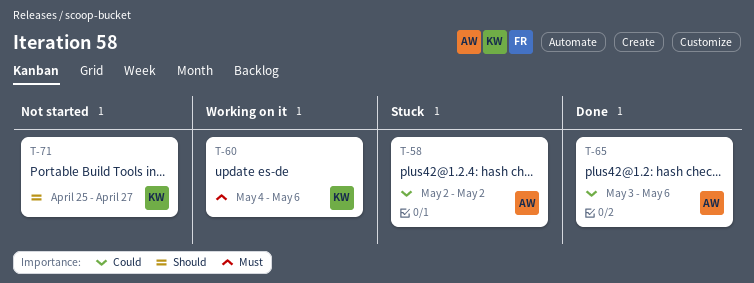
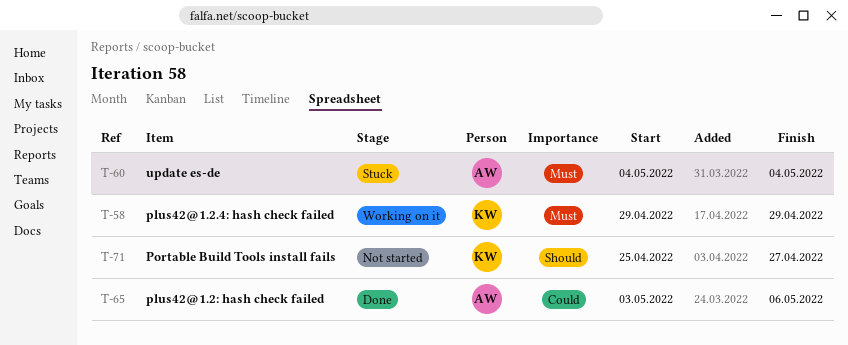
T-58, status: Stuck -> Working on it
T-58, owner: AW -> KW
T-58, priority: Could -> Must
T-58, start: May 2 -> Apr 29
T-58, due: May 2 -> Apr 29
T-60, status: Working on it -> Stuck
T-60, owner: KW -> AW
T-60, due: May 6 -> May 4

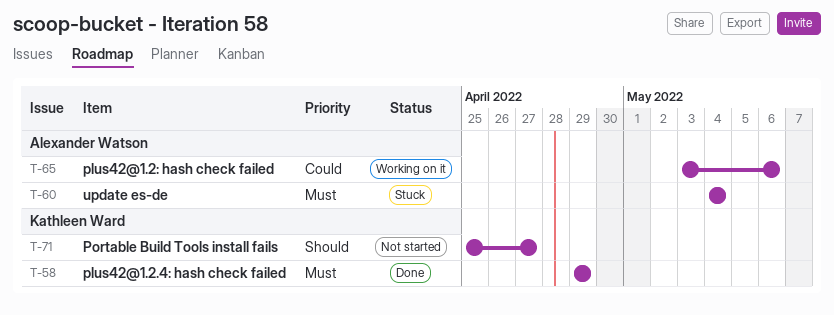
T-58, status: Working on it -> Done
T-65, status: Done -> Working on it

